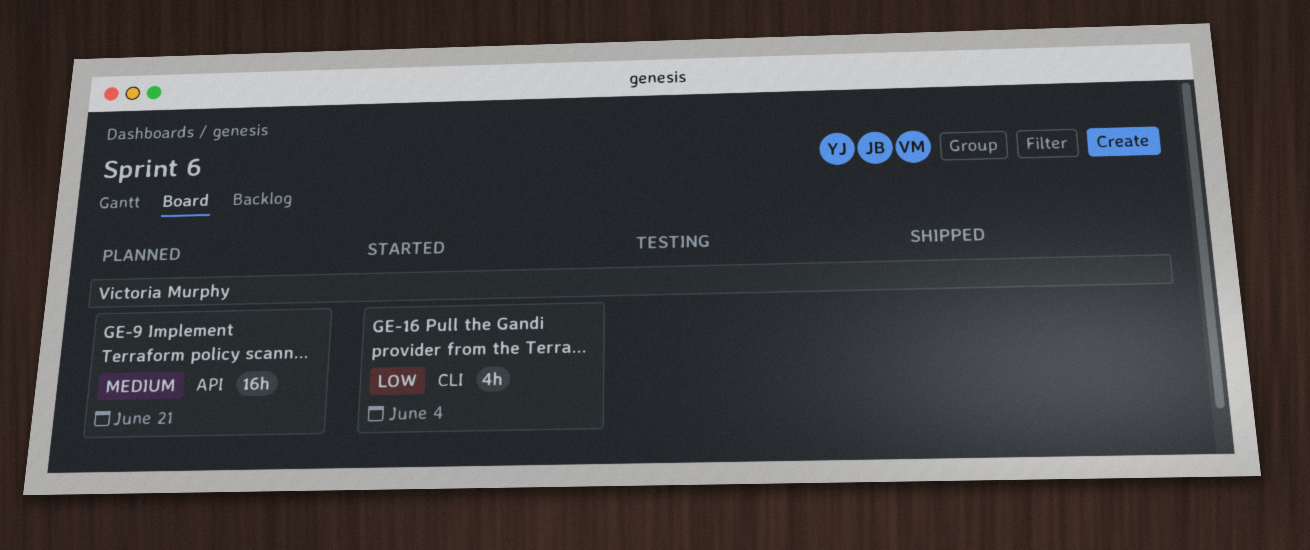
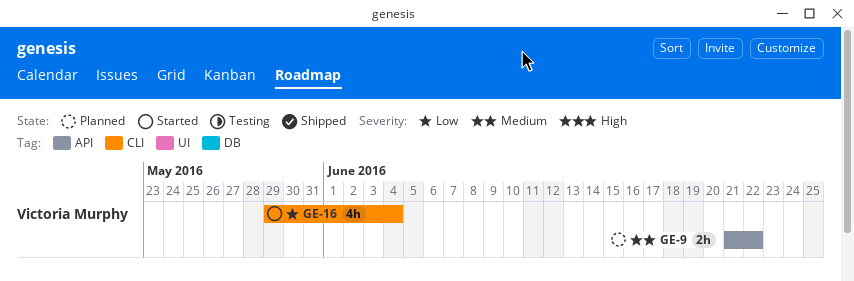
GE-9, estimate: 16h -> 2h
GE-9, due: Jun 21 -> Jun 22

